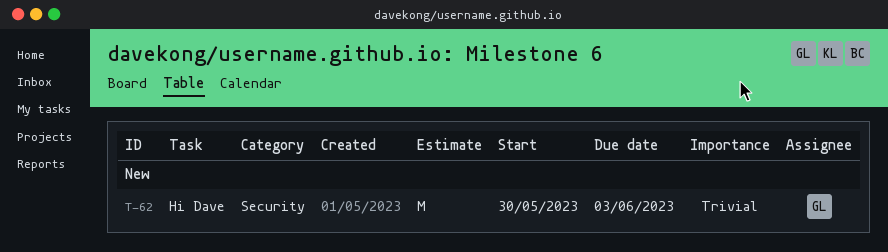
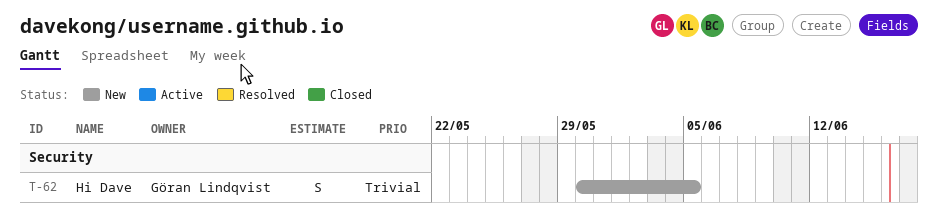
T-62, estimate: M -> S
T-62, due: Jun 3 -> Jun 5

